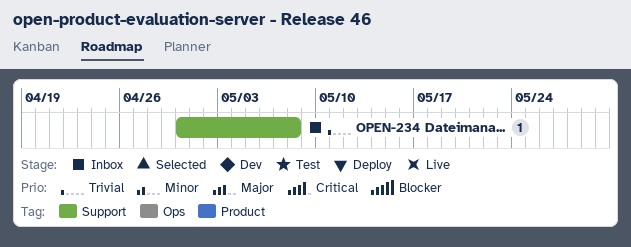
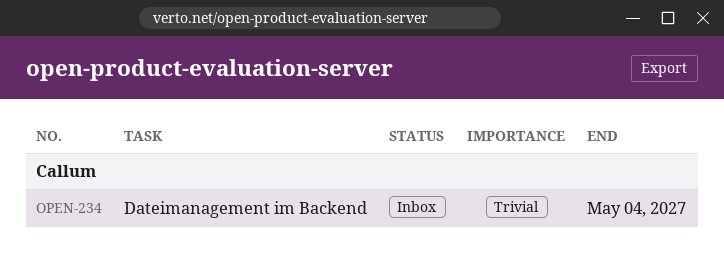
OPEN-234, due: May 8 -> May 4

